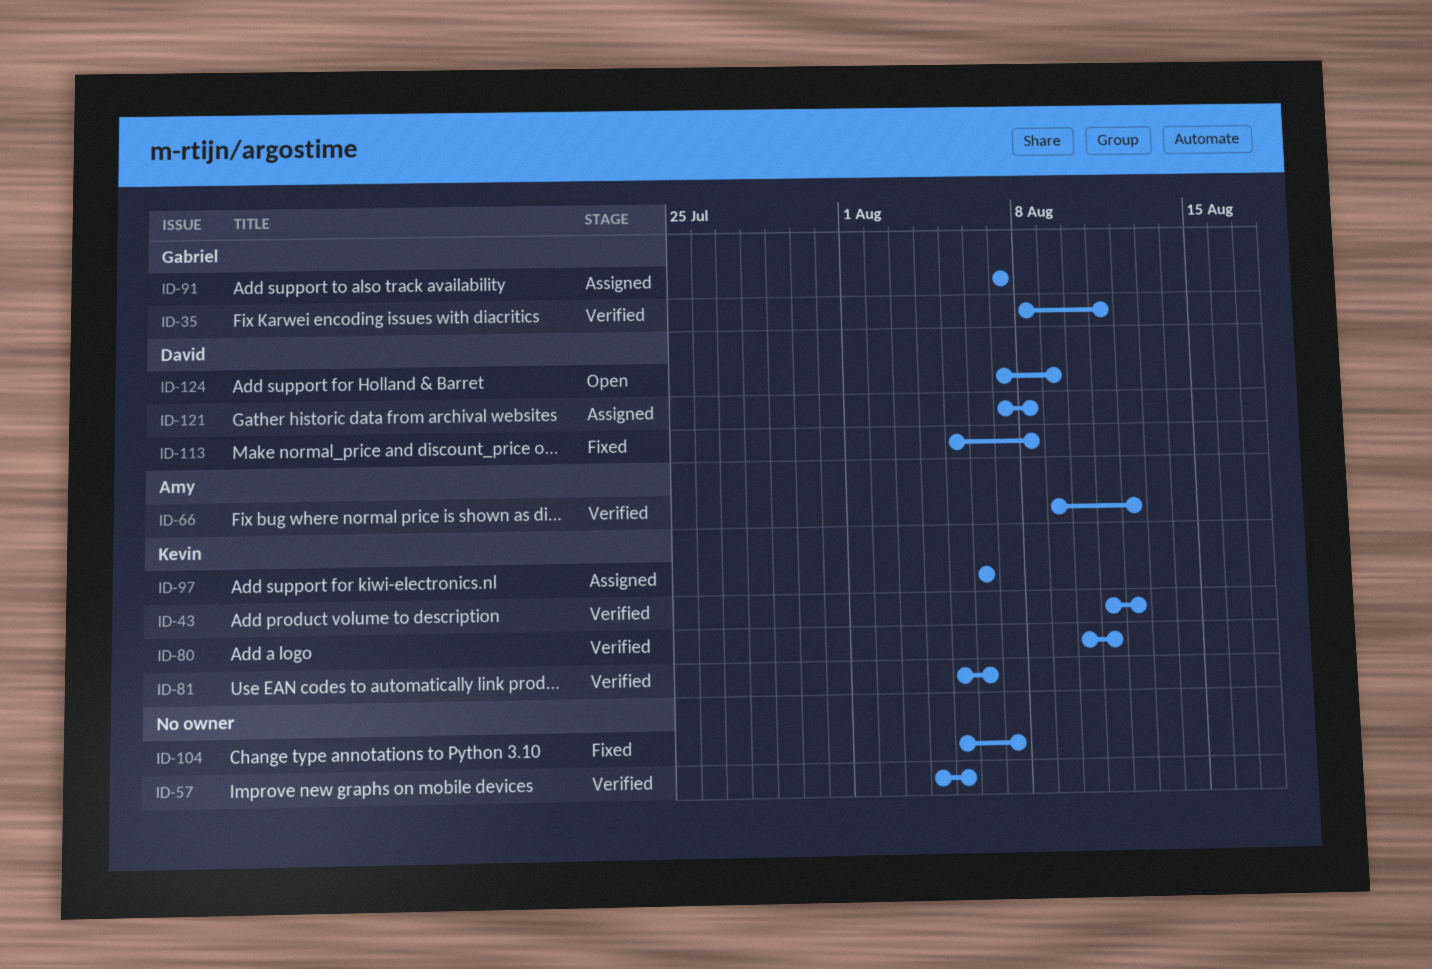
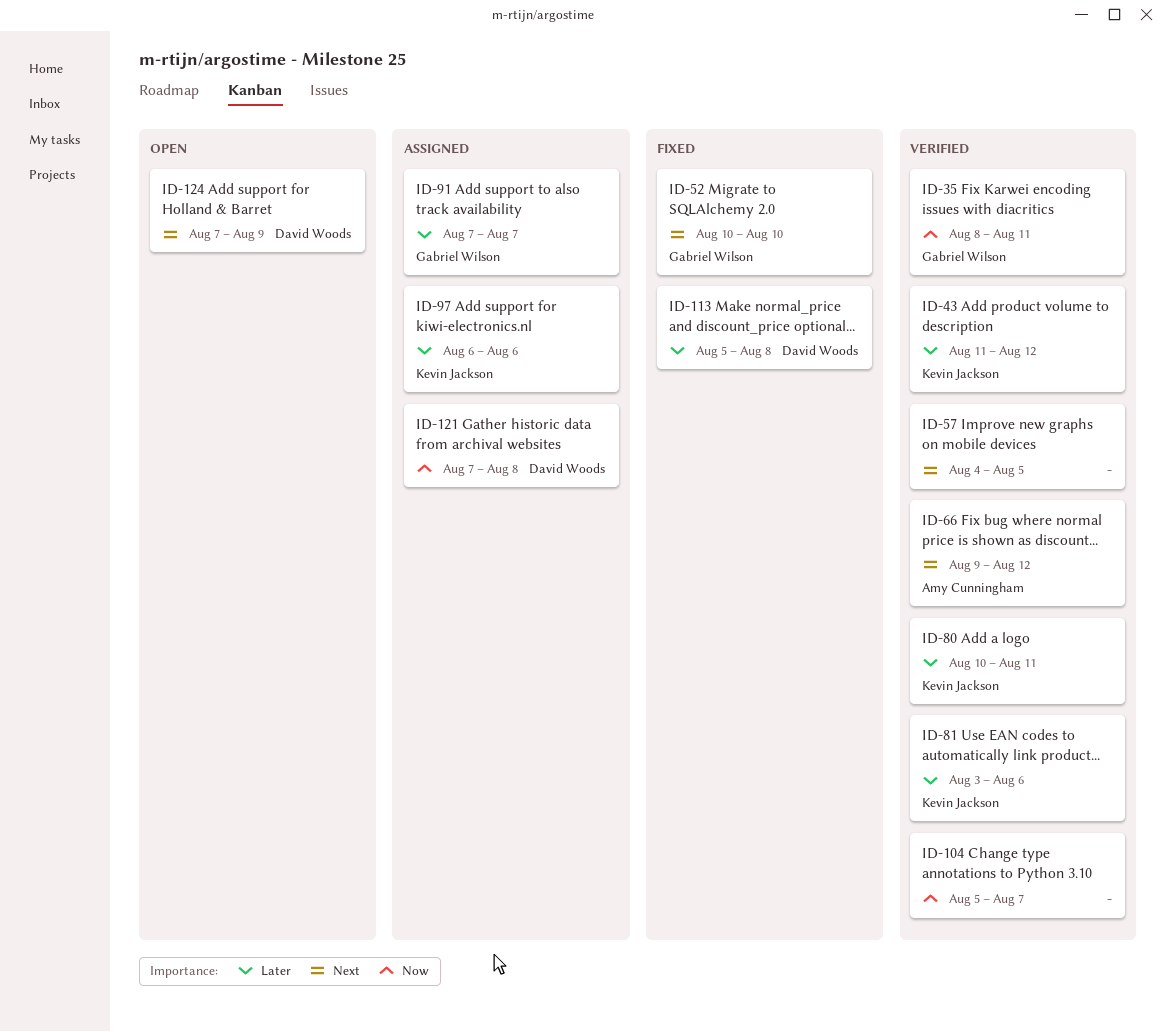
ID-52: none -> present
ID-81, start: Aug 5 -> Aug 3
ID-104, status: Fixed -> Verified

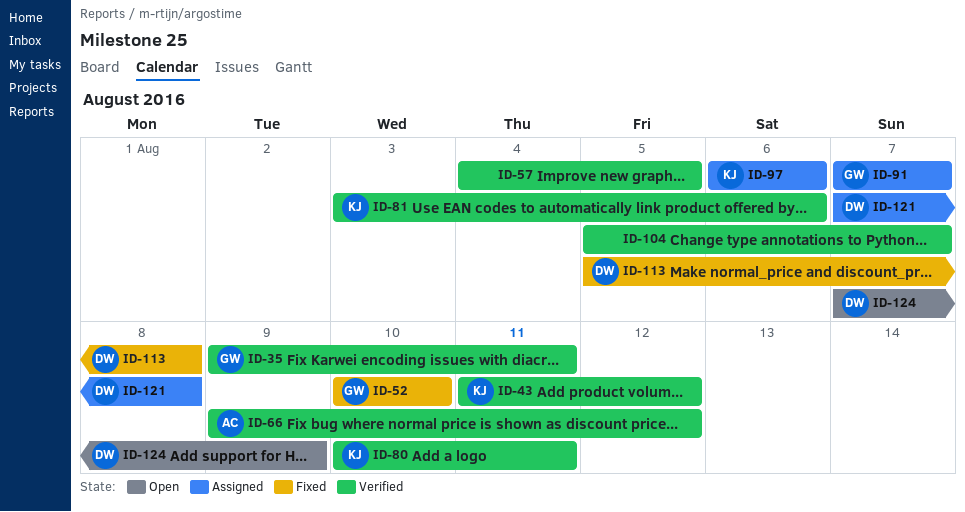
ID-35, start: Aug 8 -> Aug 9

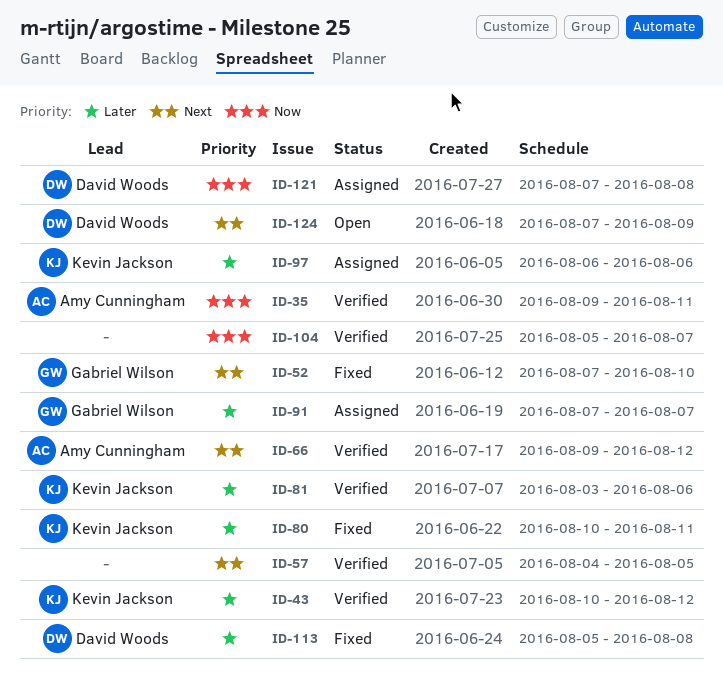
ID-35, owner: Gabriel Wilson -> Amy Cunningham
ID-43, start: Aug 11 -> Aug 10
ID-52, start: Aug 10 -> Aug 7
ID-80, status: Verified -> Fixed

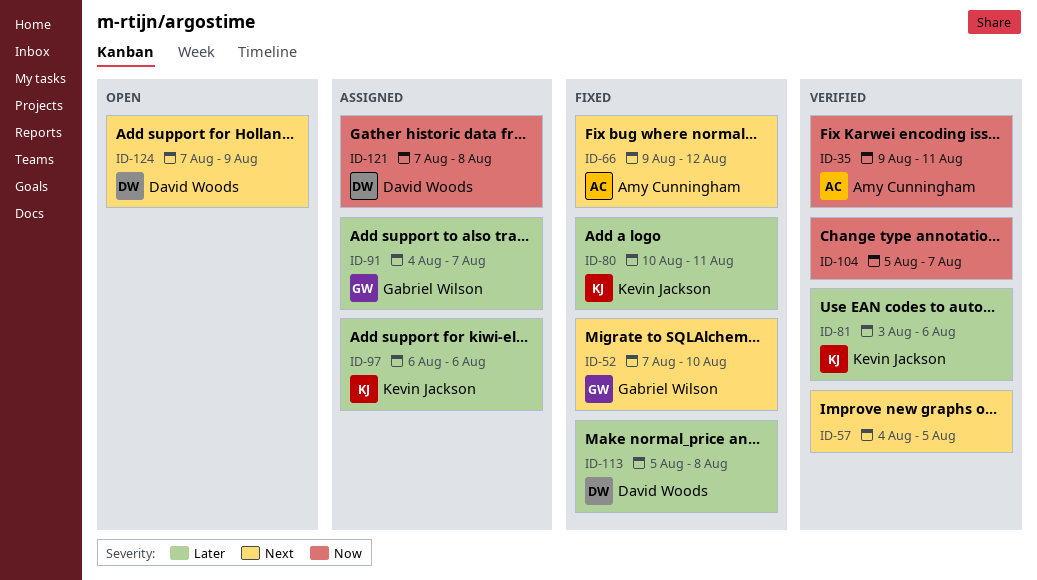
ID-43: present -> none
ID-66, status: Verified -> Fixed
ID-91, start: Aug 7 -> Aug 4

